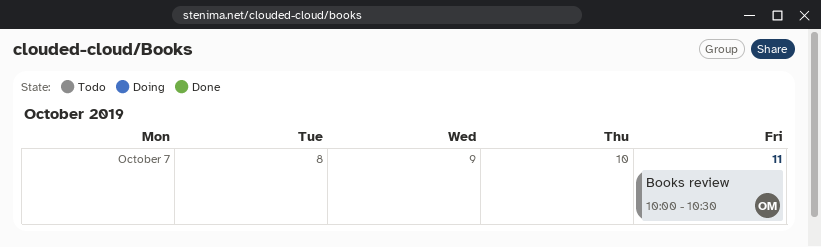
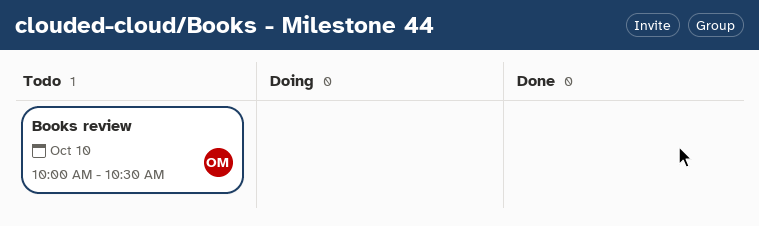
Books review, day: Oct 11 -> Oct 10

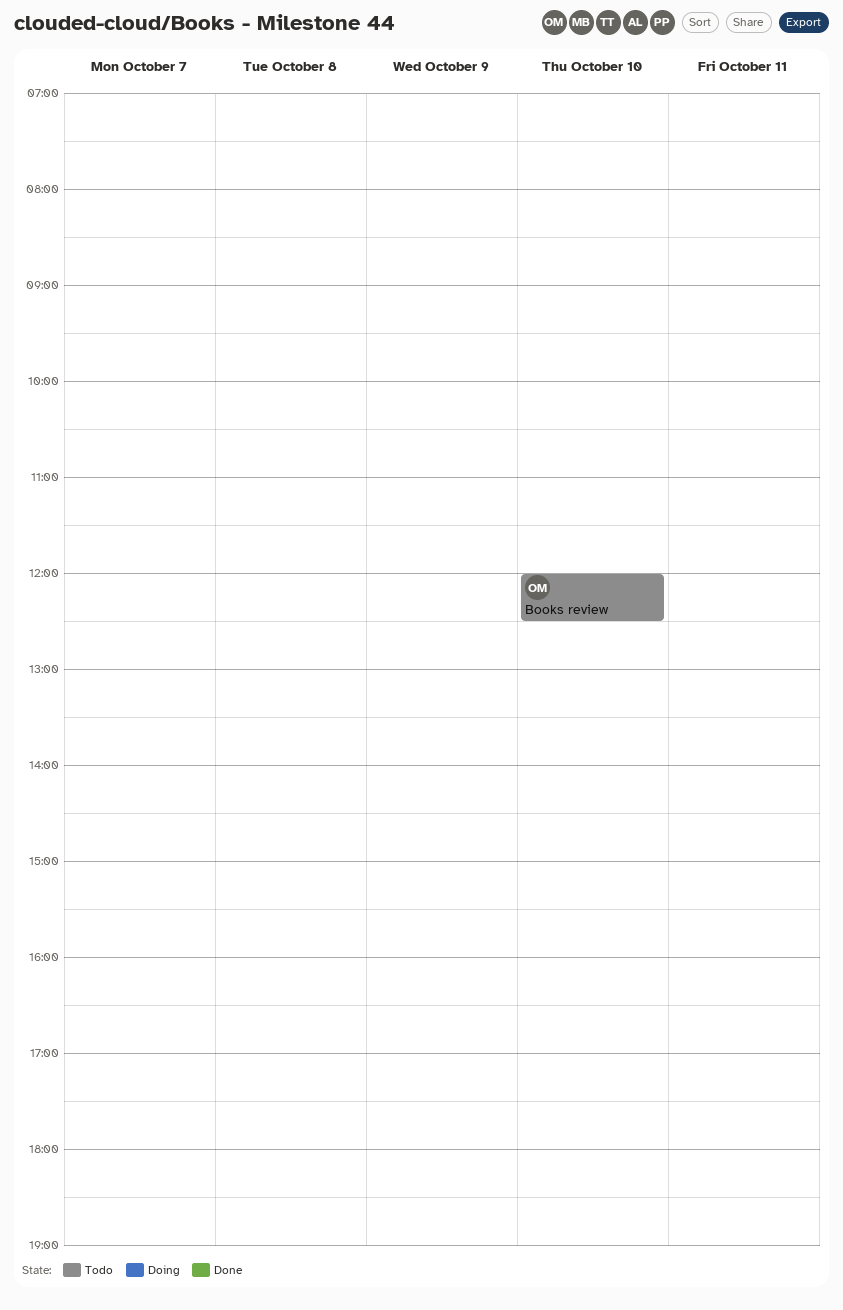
Books review, begins: 10:00 -> 12:00
Books review, ends: 10:30 -> 12:30

